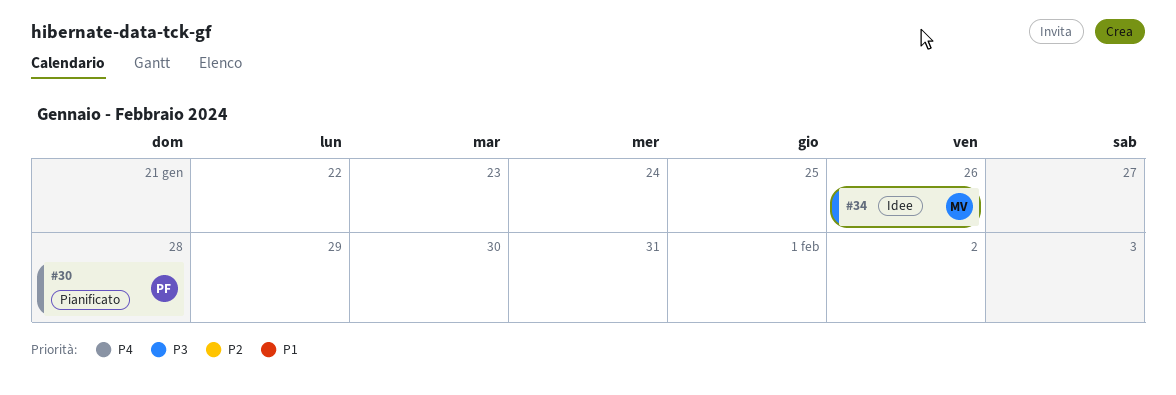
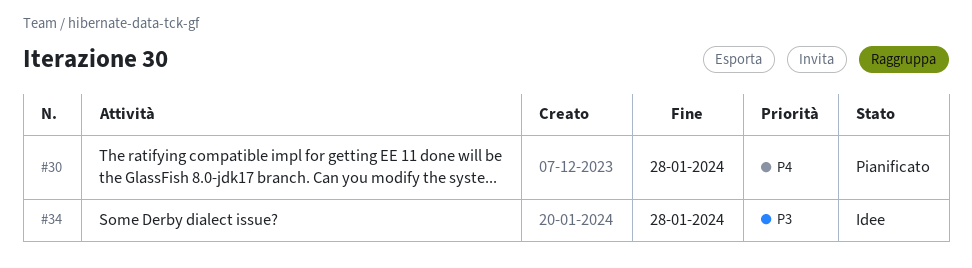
#34, due: Jan 26 -> Jan 28

